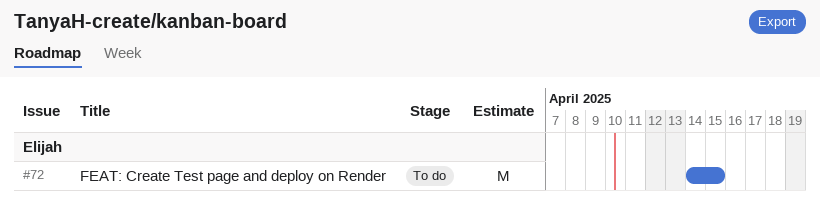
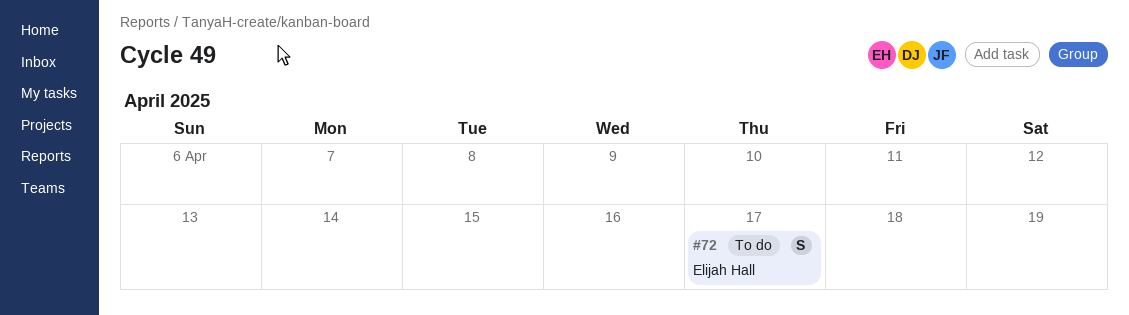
#72, estimate: M -> S
#72, due: Apr 15 -> Apr 17

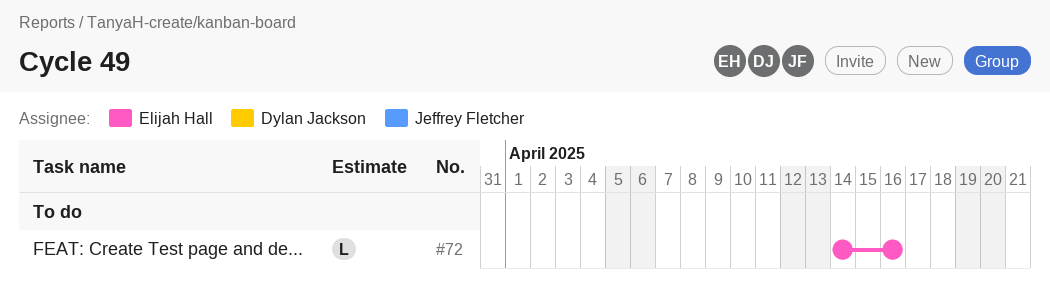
#72, estimate: S -> L
#72, due: Apr 17 -> Apr 16

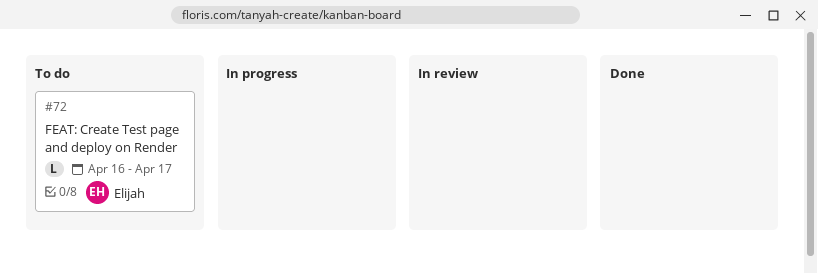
#72, start: Apr 14 -> Apr 16
#72, due: Apr 16 -> Apr 17

